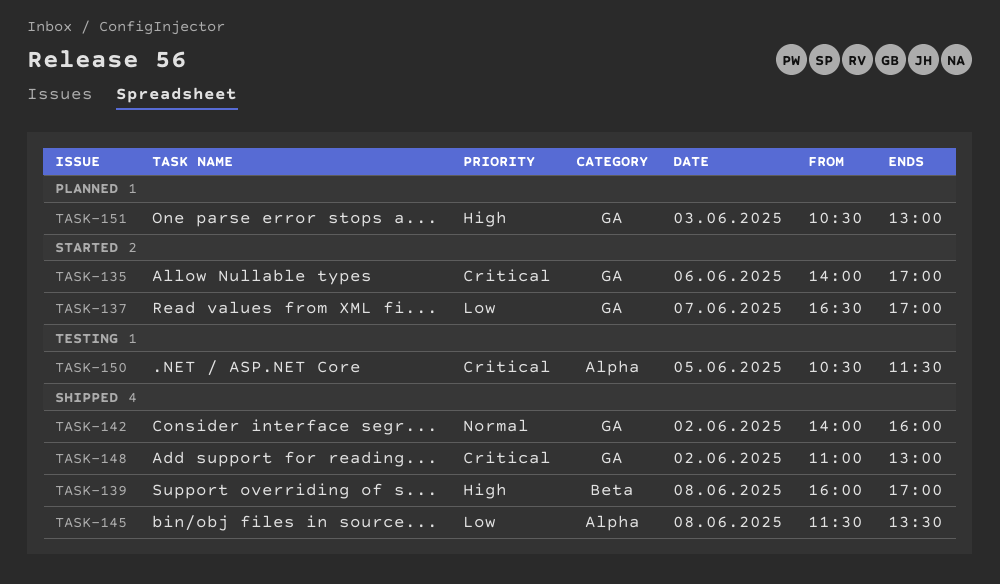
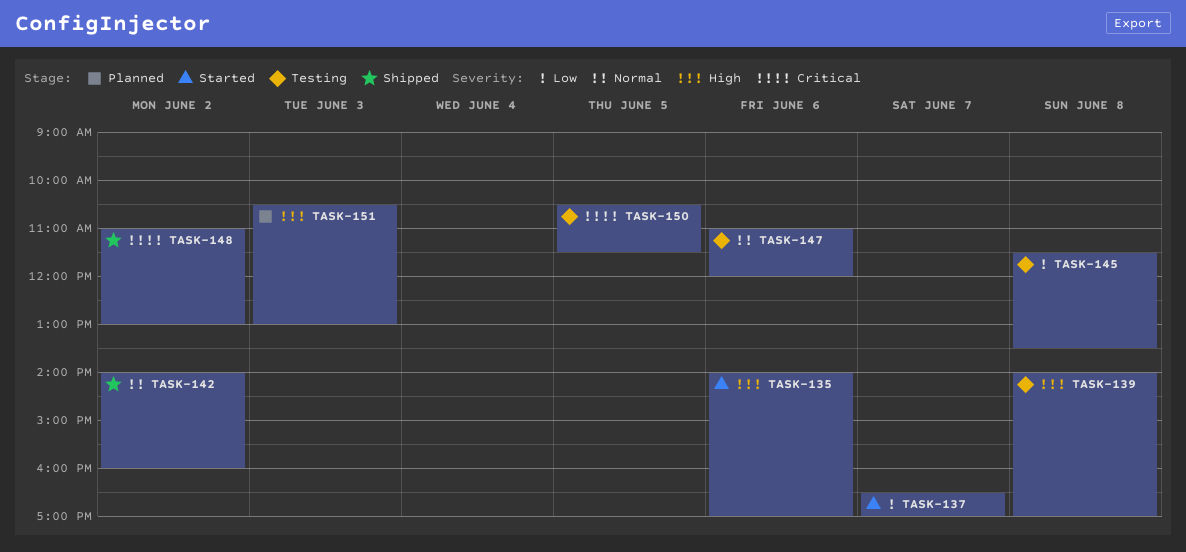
TASK-135, priority: Critical -> High
TASK-139, status: Shipped -> Testing
TASK-139, begins: 16:00 -> 14:00
TASK-145, status: Shipped -> Testing
TASK-147: none -> present

